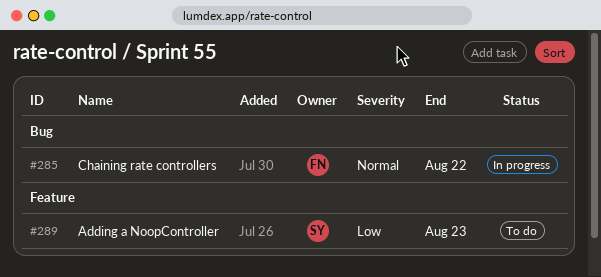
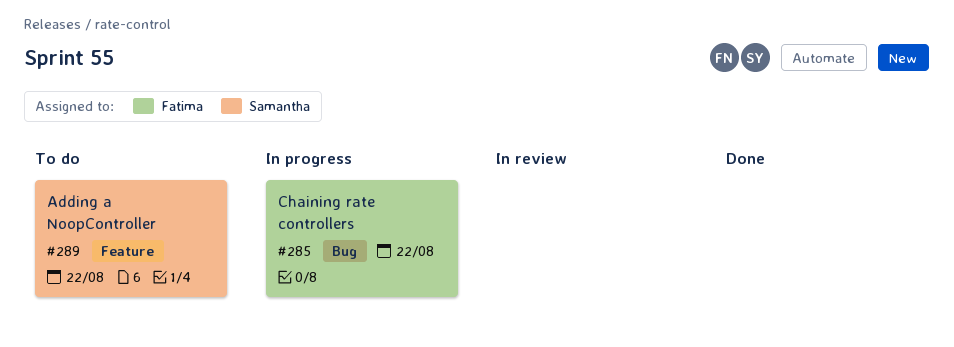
#289, due: Aug 23 -> Aug 22

